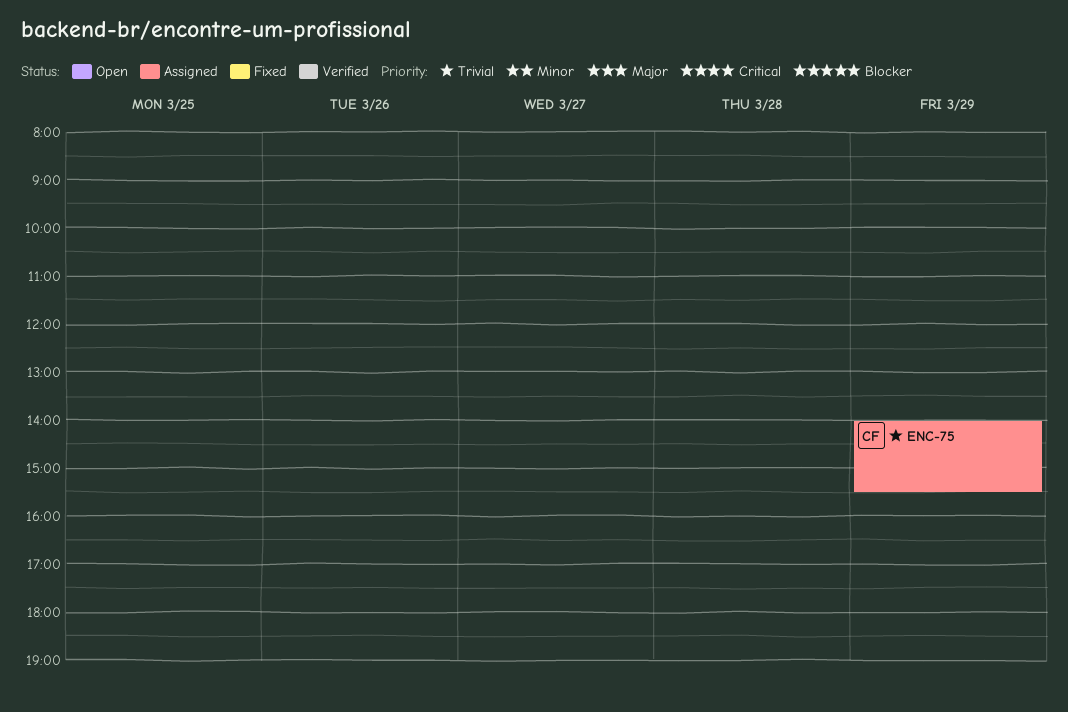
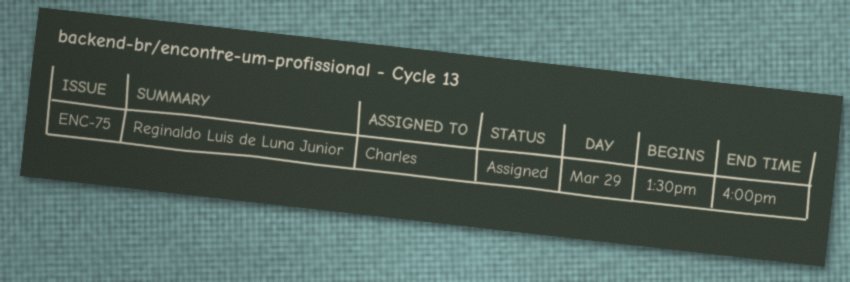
ENC-75, begins: 14:00 -> 13:30
ENC-75, ends: 15:30 -> 16:00

